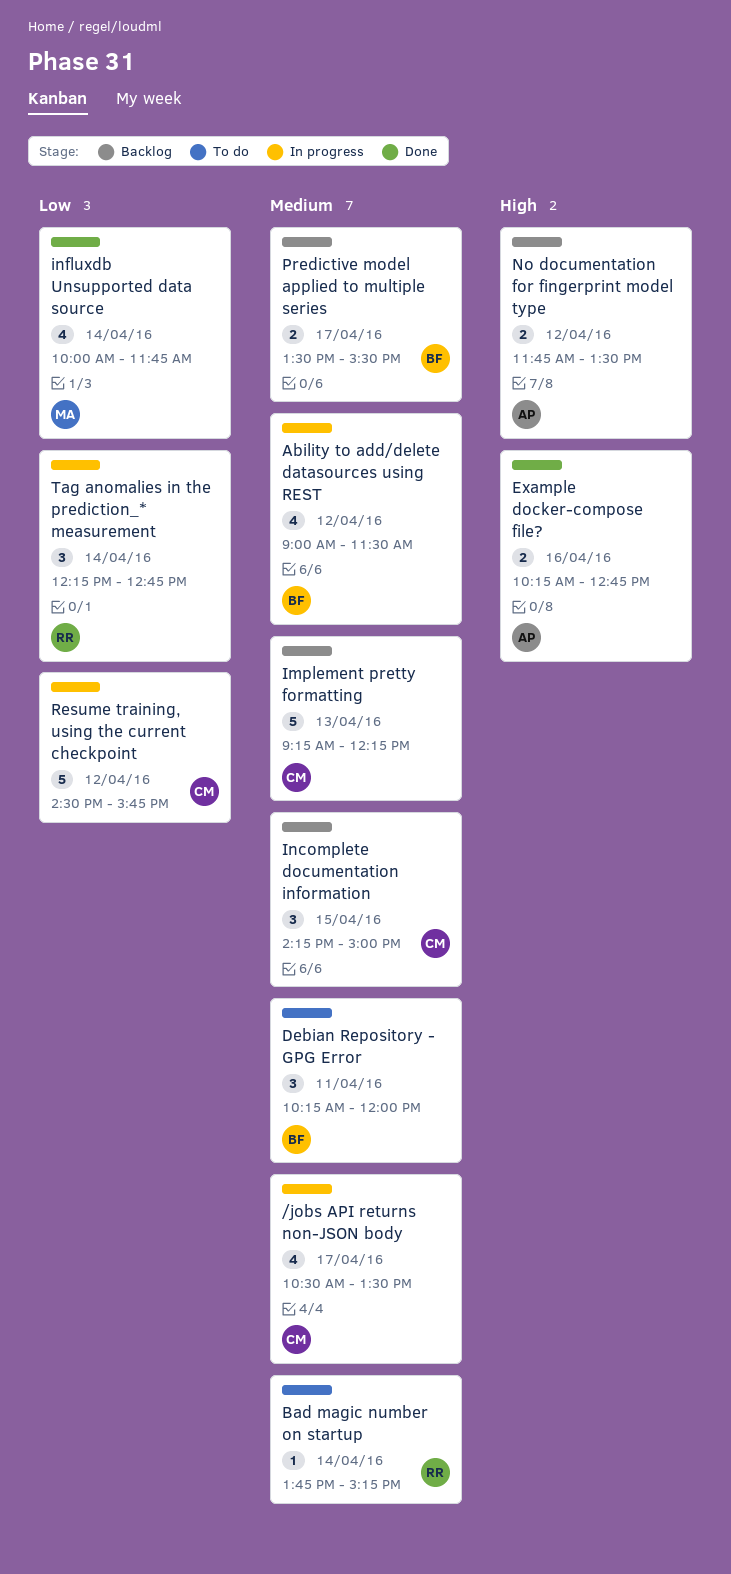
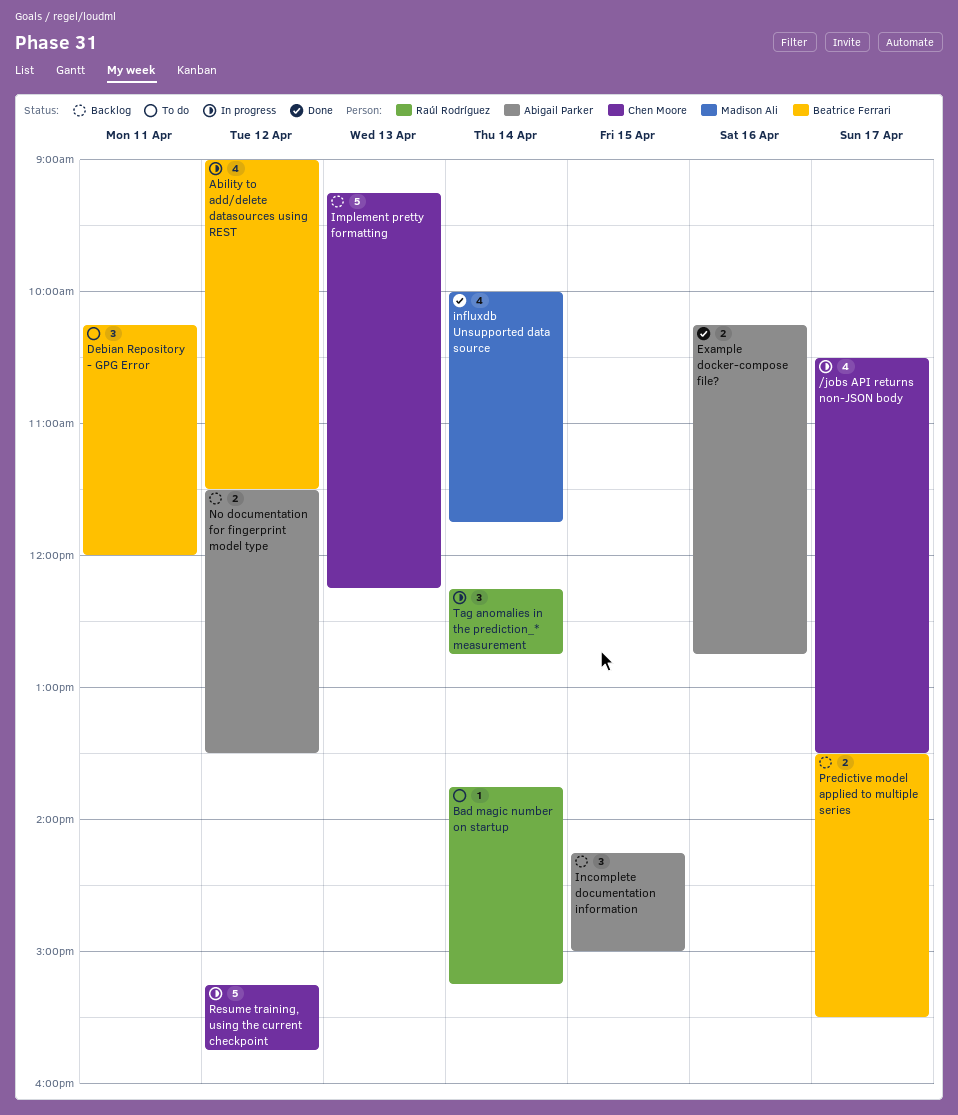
Incomplete documentation information, owner: Chen Moore -> Abigail Parker
No documentation for fingerprint model type, begins: 11:45 -> 11:30
Resume training, using the current checkpoint, begins: 14:30 -> 15:15

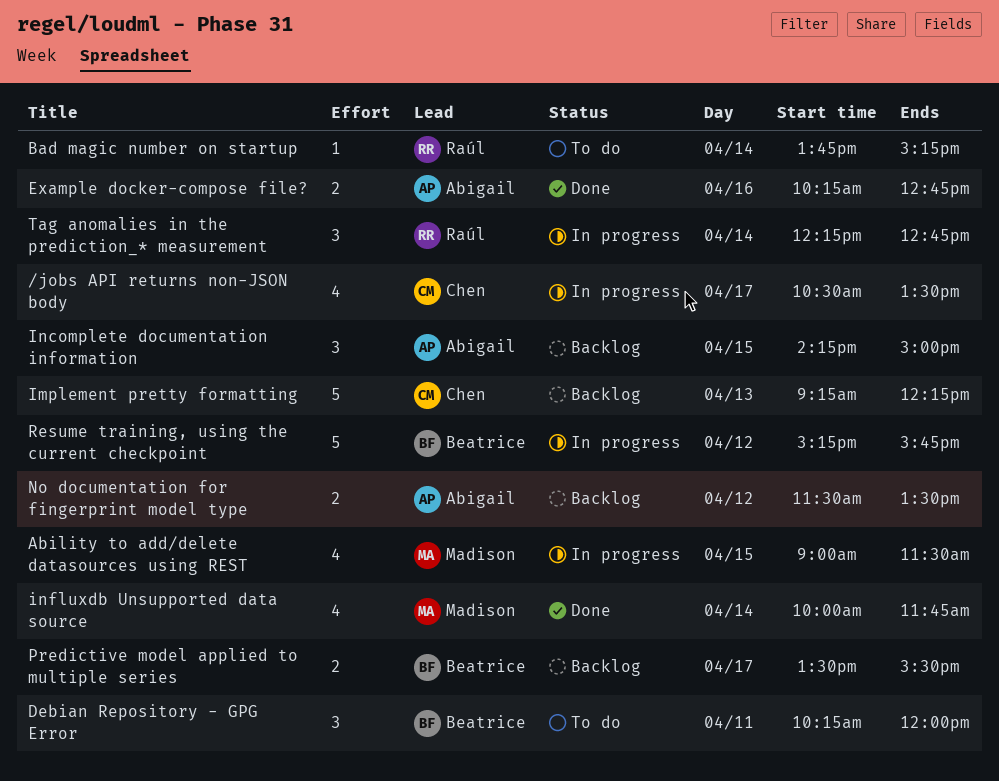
Ability to add/delete datasources using REST, owner: Beatrice Ferrari -> Madison Ali
Ability to add/delete datasources using REST, day: Apr 12 -> Apr 15
Resume training, using the current checkpoint, owner: Chen Moore -> Beatrice Ferrari

